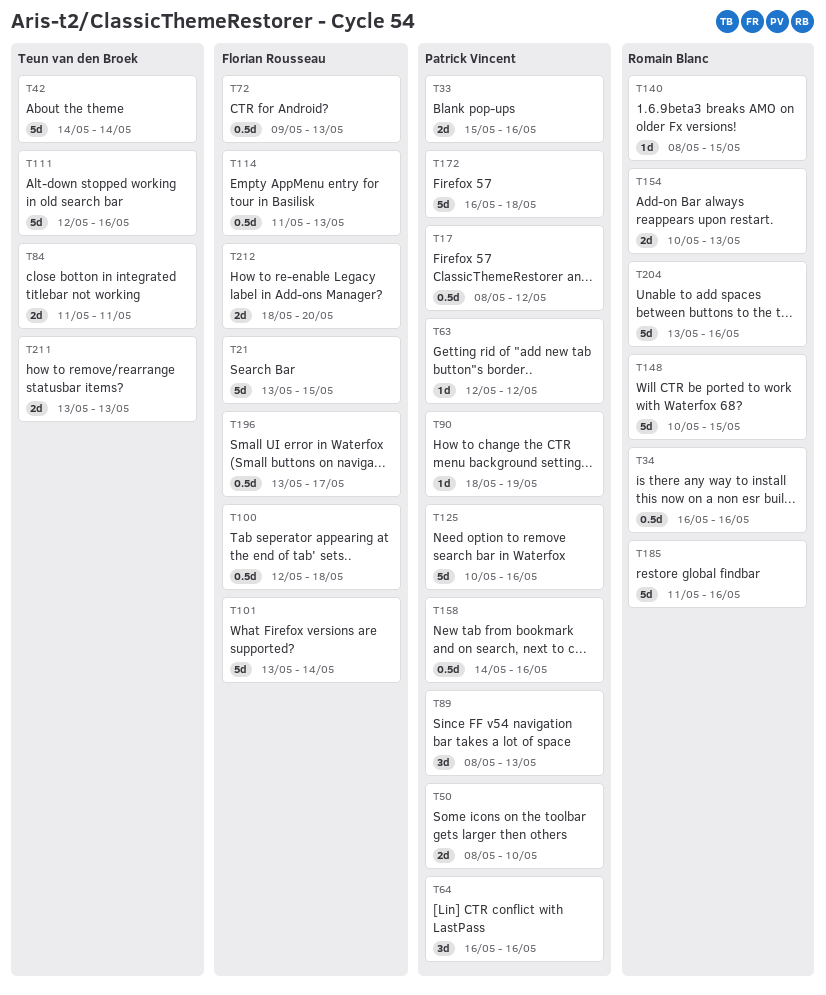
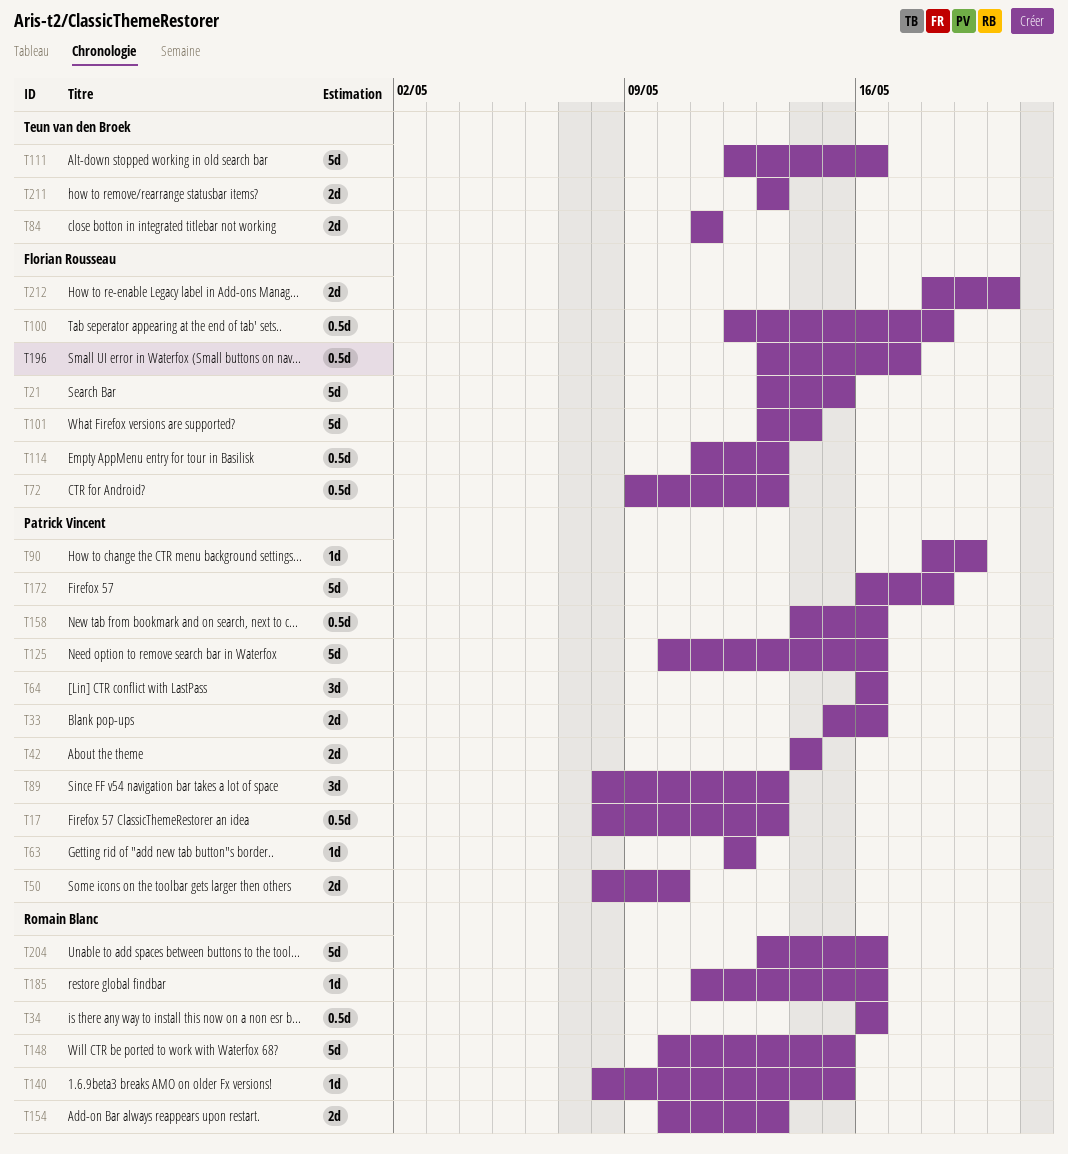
T17, due: May 12 -> May 13
T42, owner: Teun van den Broek -> Patrick Vincent
T42, estimate: 5d -> 2d
T185, estimate: 5d -> 1d

